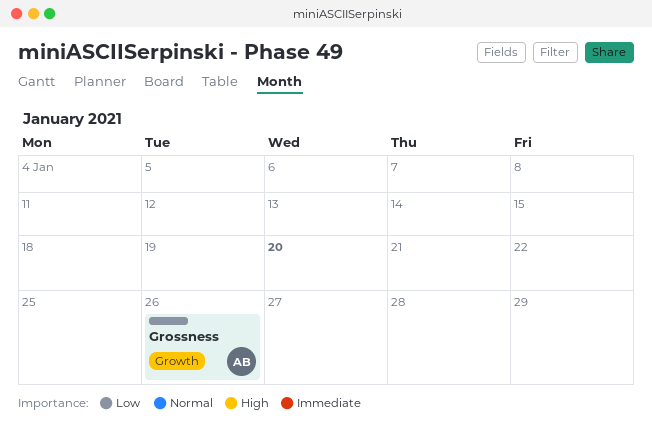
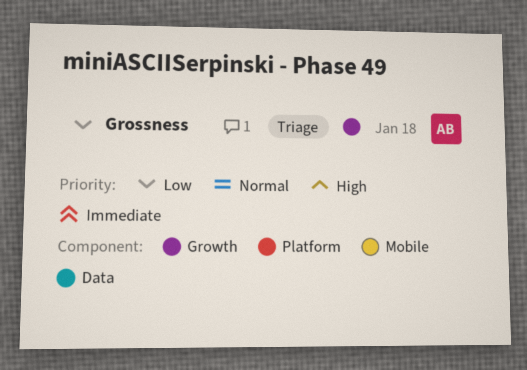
Grossness, due: Jan 26 -> Jan 18

